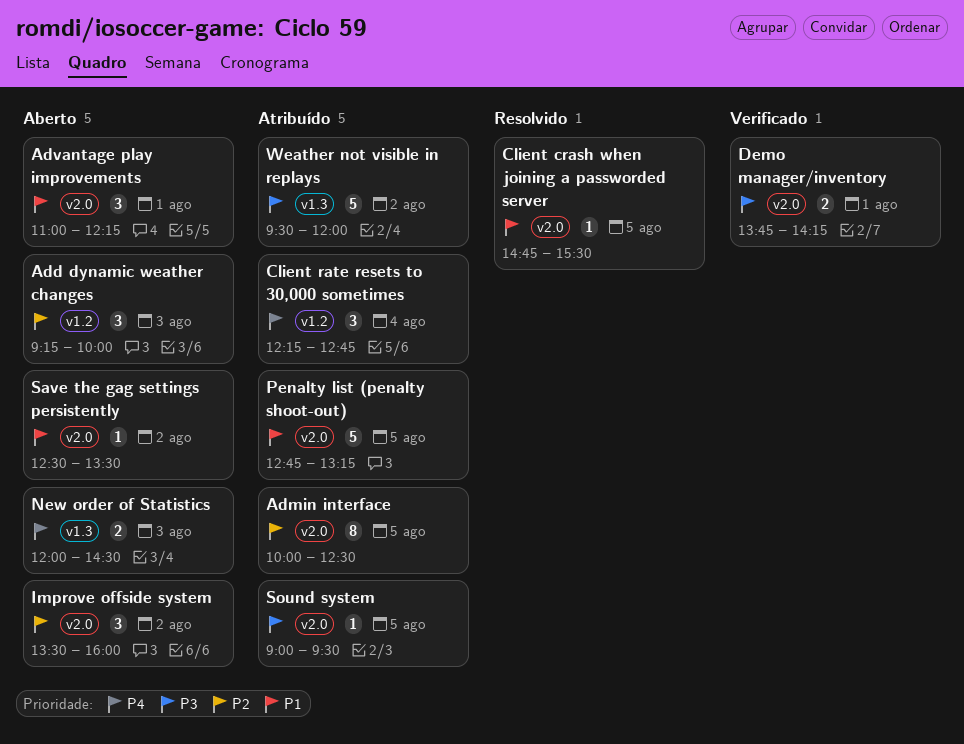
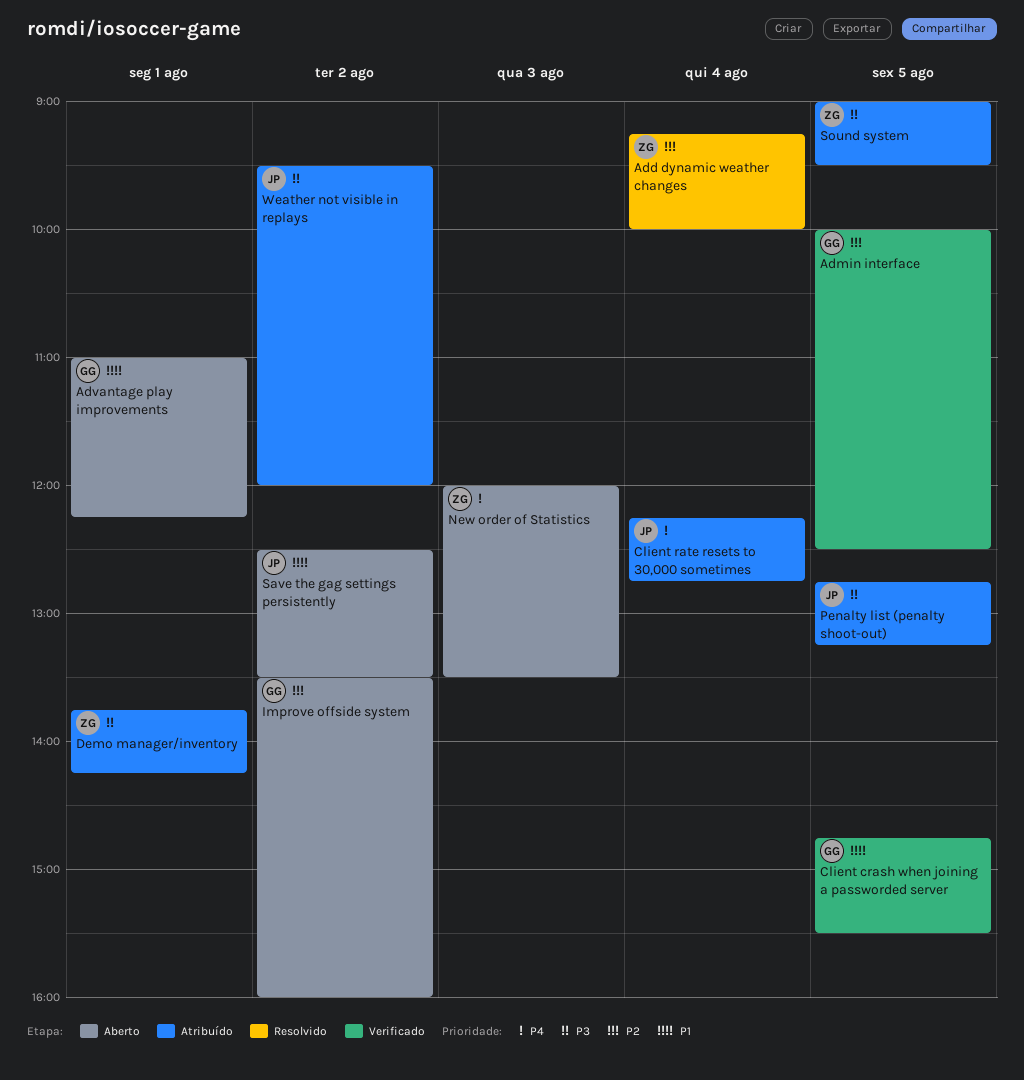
Add dynamic weather changes, status: Aberto -> Resolvido
Add dynamic weather changes, day: Aug 3 -> Aug 4
Admin interface, status: Atribuído -> Verificado
Client crash when joining a passworded server, status: Resolvido -> Verificado
Demo manager/inventory, status: Verificado -> Atribuído
New order of Statistics, ends: 14:30 -> 13:30
Penalty list (penalty shoot-out), priority: P1 -> P3

